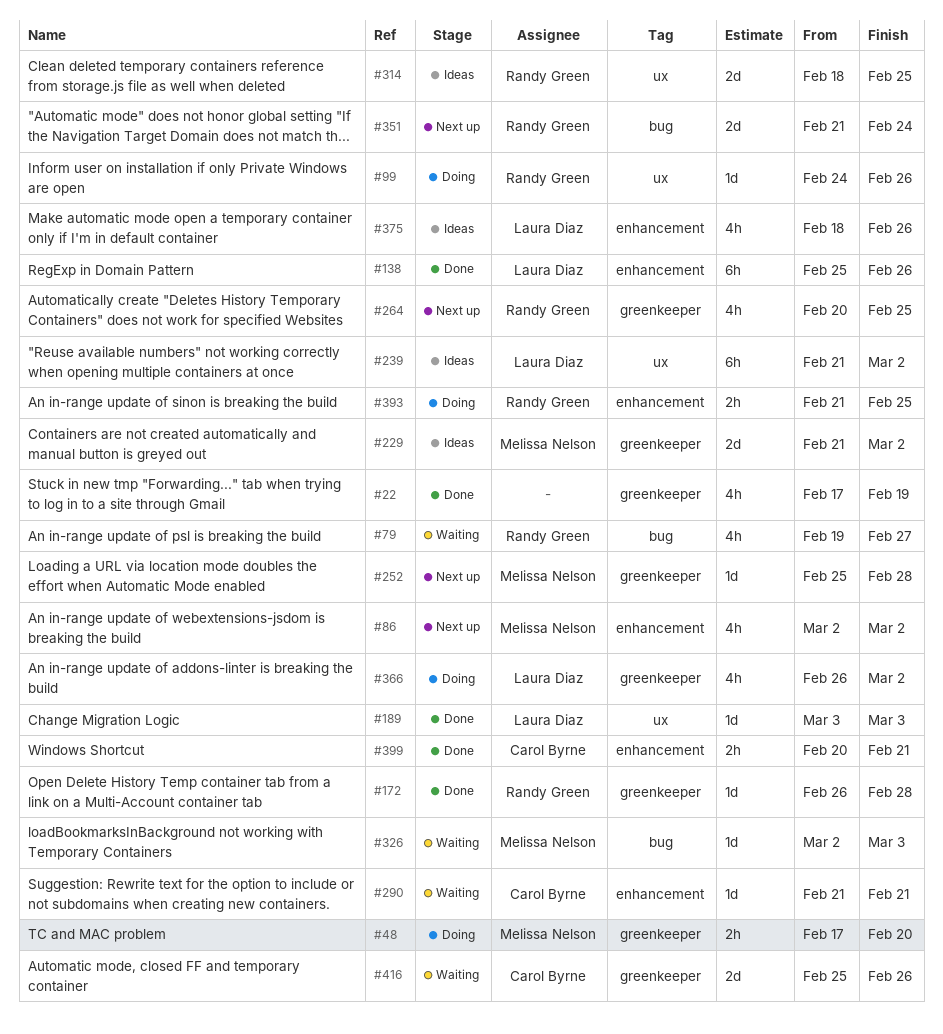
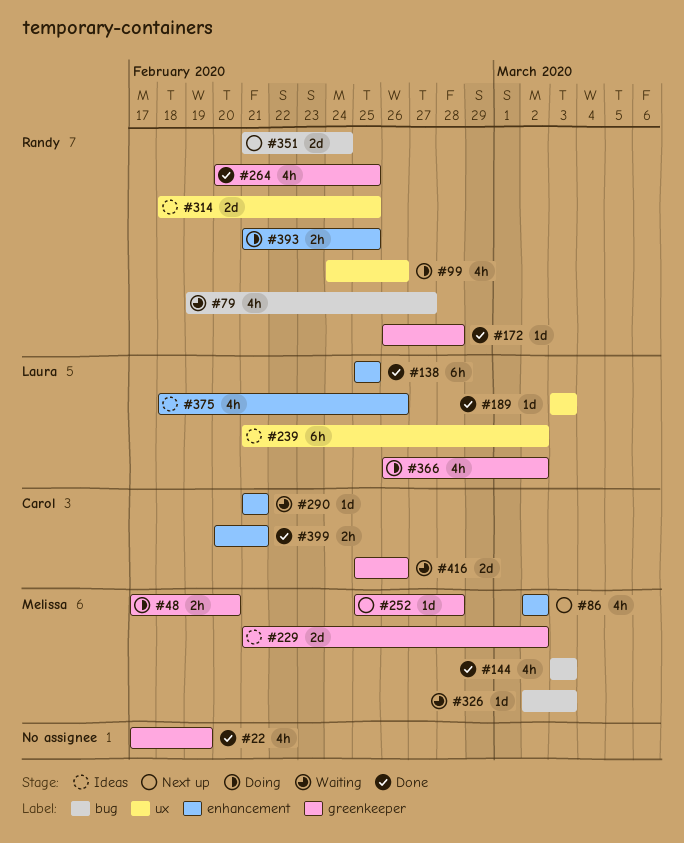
#99, estimate: 1d -> 4h
#138, due: Feb 26 -> Feb 25
#144: none -> present
#264, status: Next up -> Done

